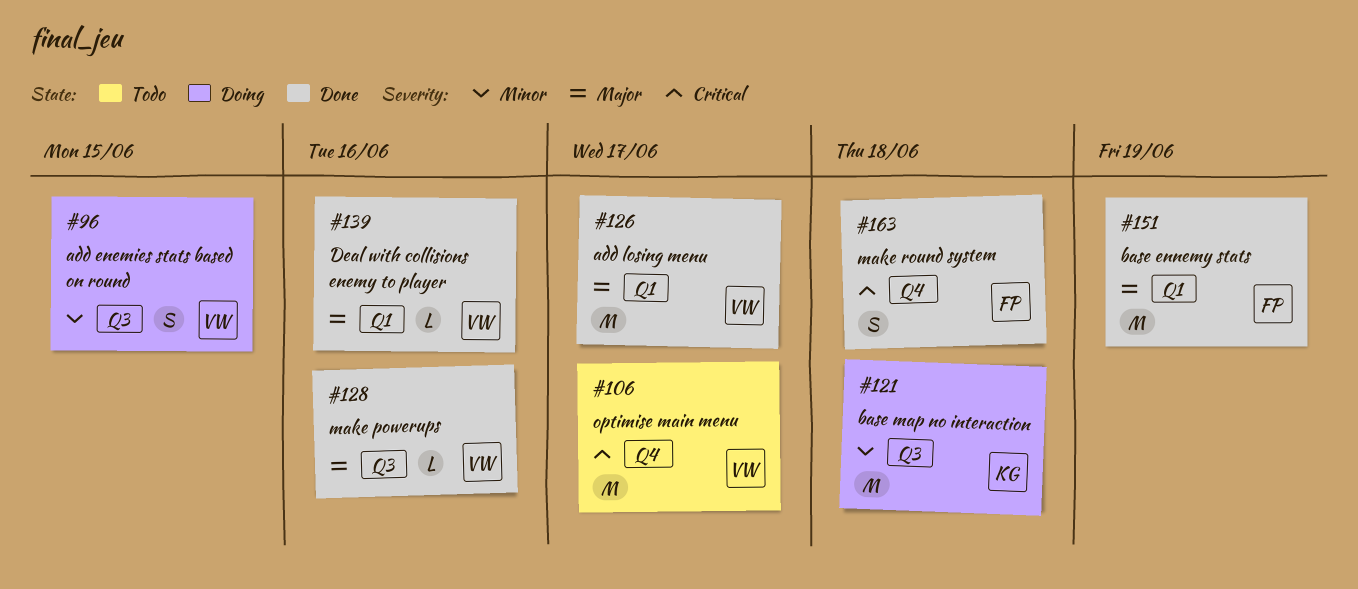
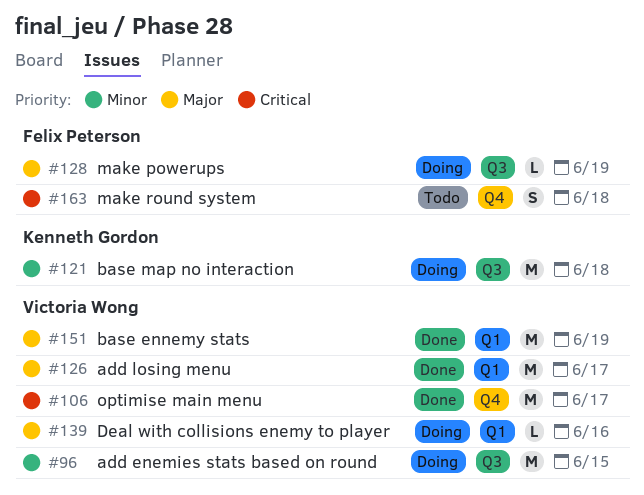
#96, estimate: S -> M
#106, status: Todo -> Done
#128, status: Done -> Doing
#128, owner: Victoria Wong -> Felix Peterson
#128, due: Jun 16 -> Jun 19
#139, status: Done -> Doing
#151, owner: Felix Peterson -> Victoria Wong
#163, status: Done -> Todo

